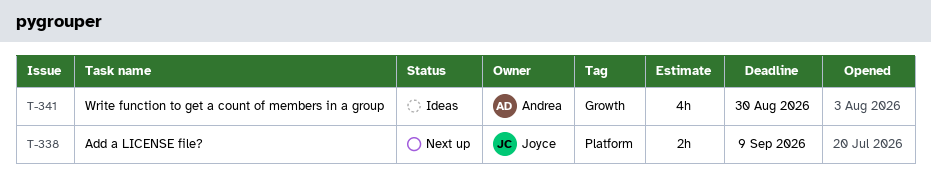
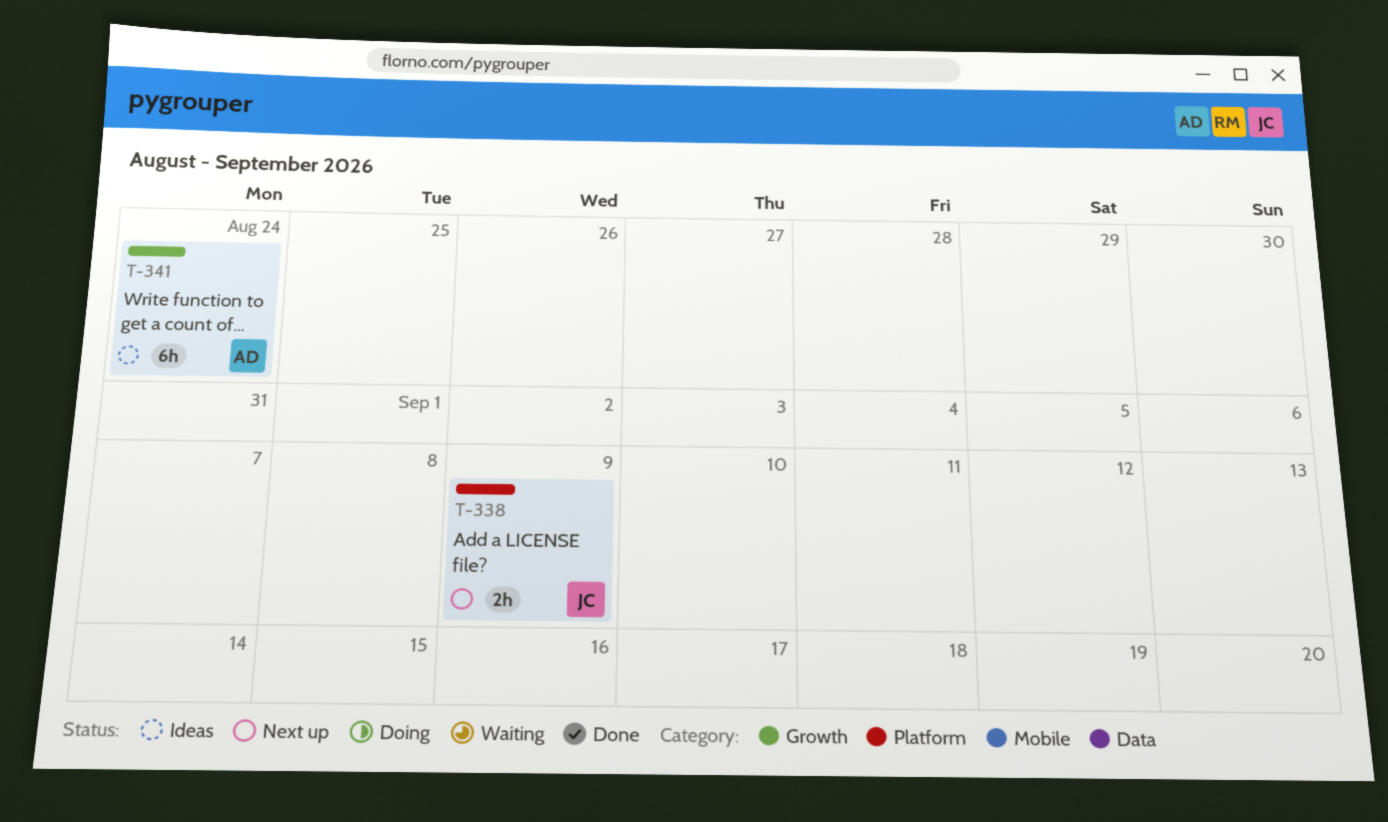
T-341, estimate: 4h -> 6h
T-341, due: Aug 30 -> Aug 24

